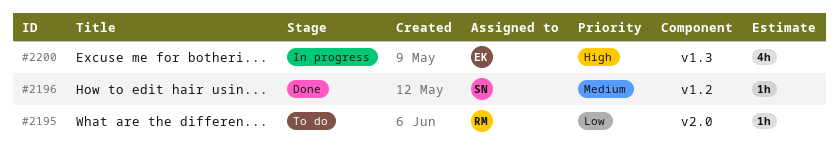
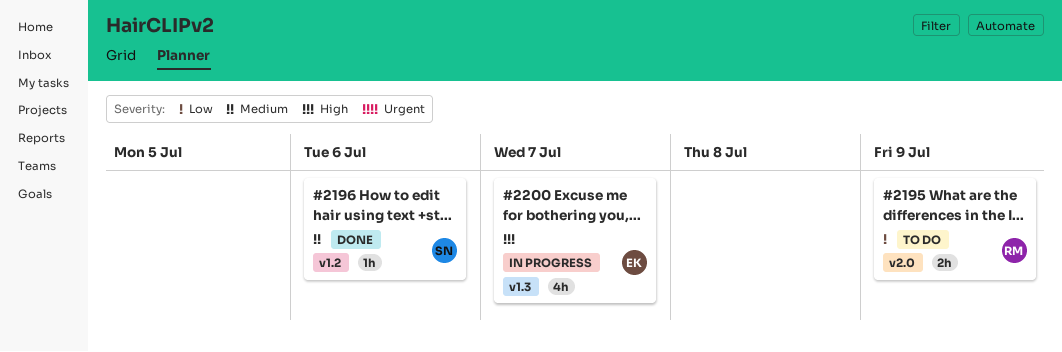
#2195, estimate: 1h -> 2h

